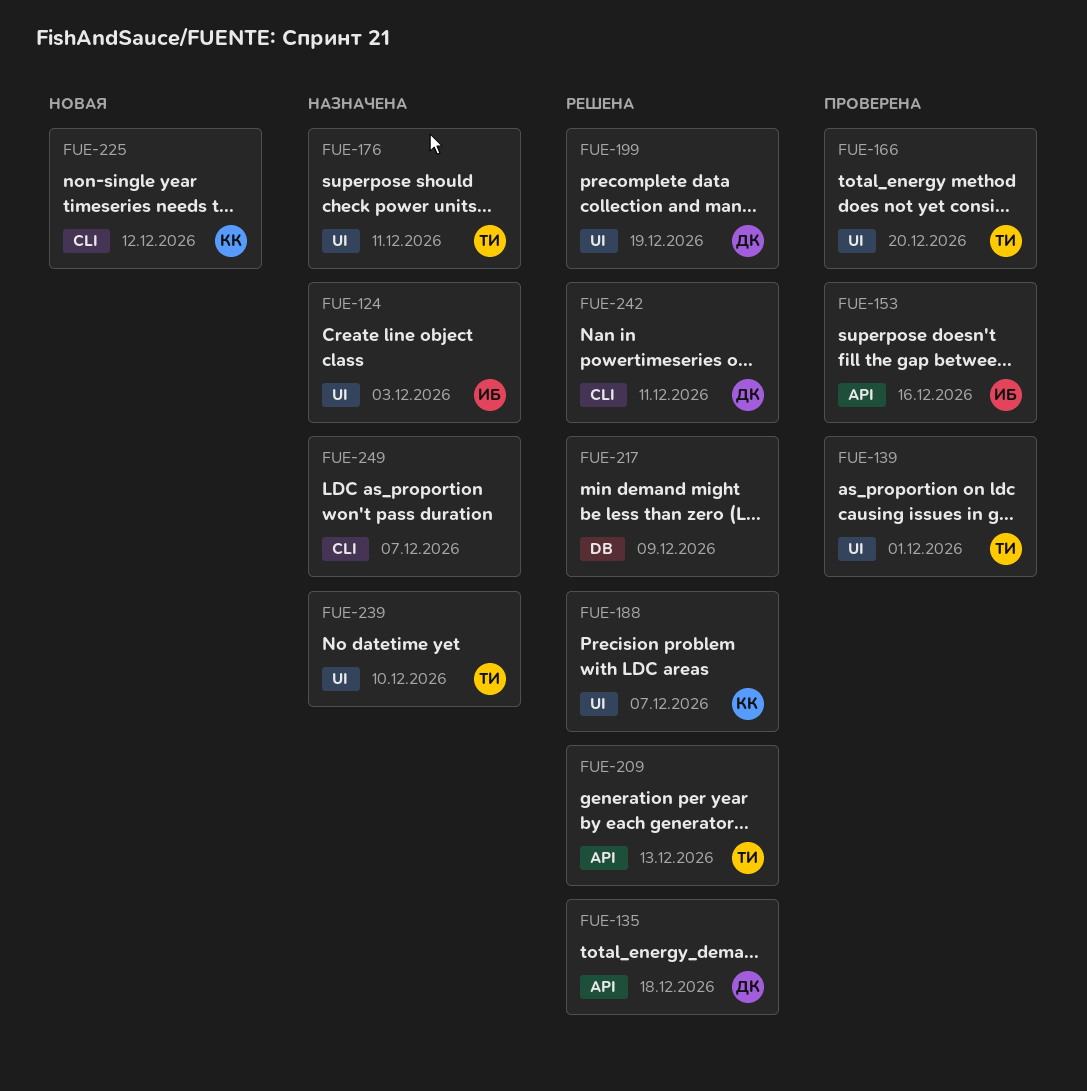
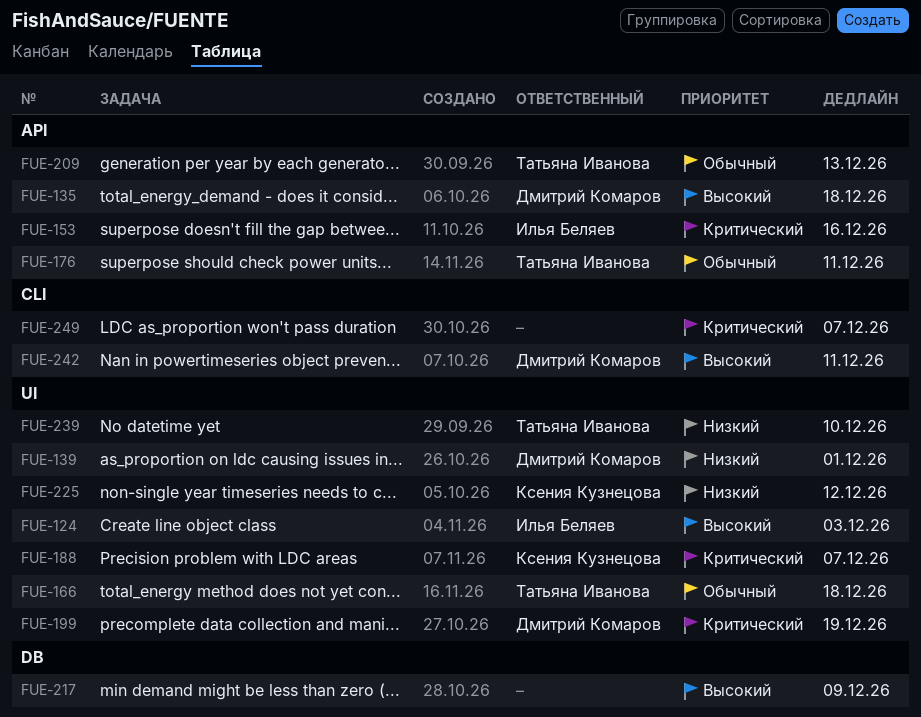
FUE-139, owner: Татьяна Иванова -> Дмитрий Комаров
FUE-166, due: Dec 20 -> Dec 18
FUE-176, label: UI -> API
FUE-225, label: CLI -> UI

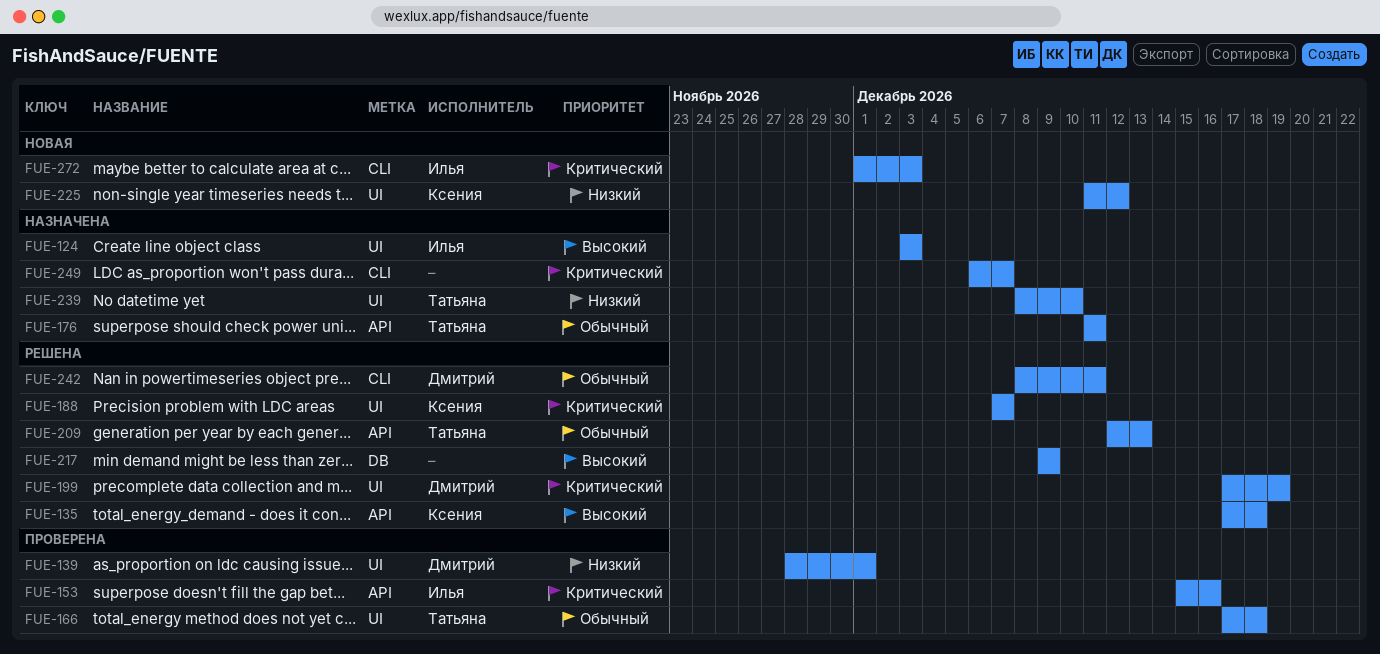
FUE-135, owner: Дмитрий Комаров -> Ксения Кузнецова
FUE-242, priority: Высокий -> Обычный
FUE-272: none -> present

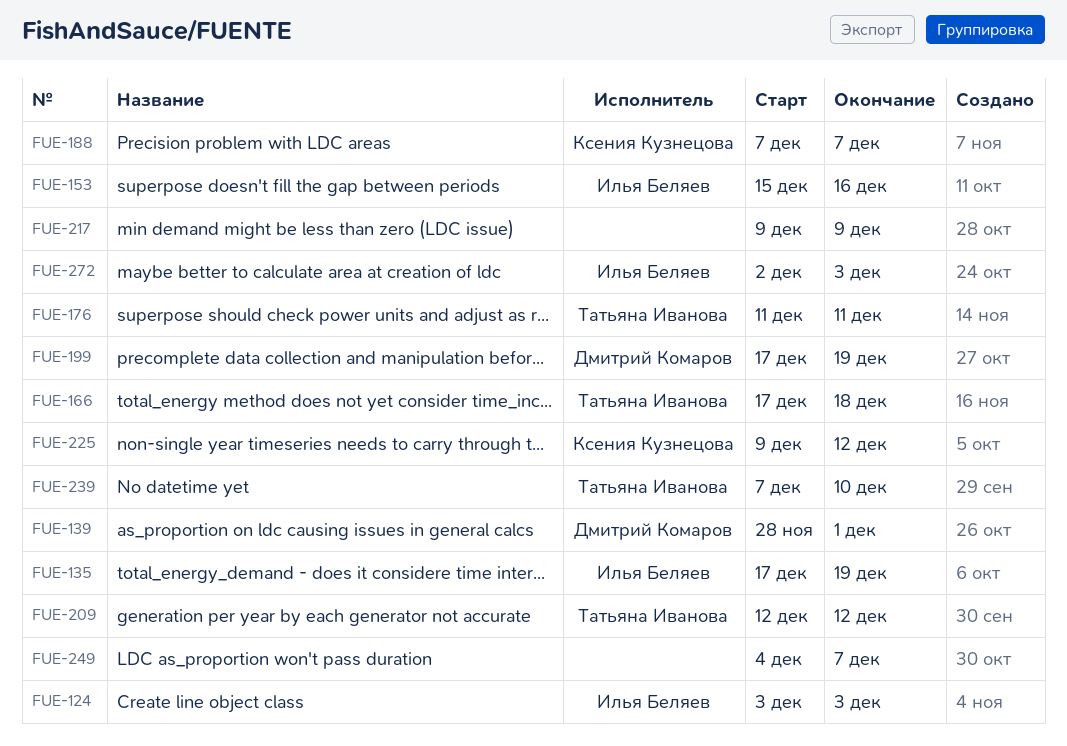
FUE-135, owner: Ксения Кузнецова -> Илья Беляев
FUE-135, due: Dec 18 -> Dec 19
FUE-209, due: Dec 13 -> Dec 12
FUE-225, start: Dec 11 -> Dec 9
FUE-239, start: Dec 8 -> Dec 7
FUE-242: present -> none
FUE-249, start: Dec 6 -> Dec 4
FUE-272, start: Dec 1 -> Dec 2

